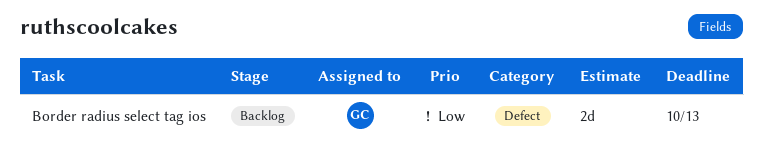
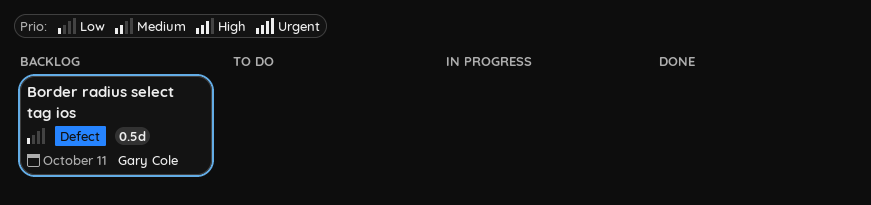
Border radius select tag ios, estimate: 2d -> 0.5d
Border radius select tag ios, due: Oct 13 -> Oct 11

